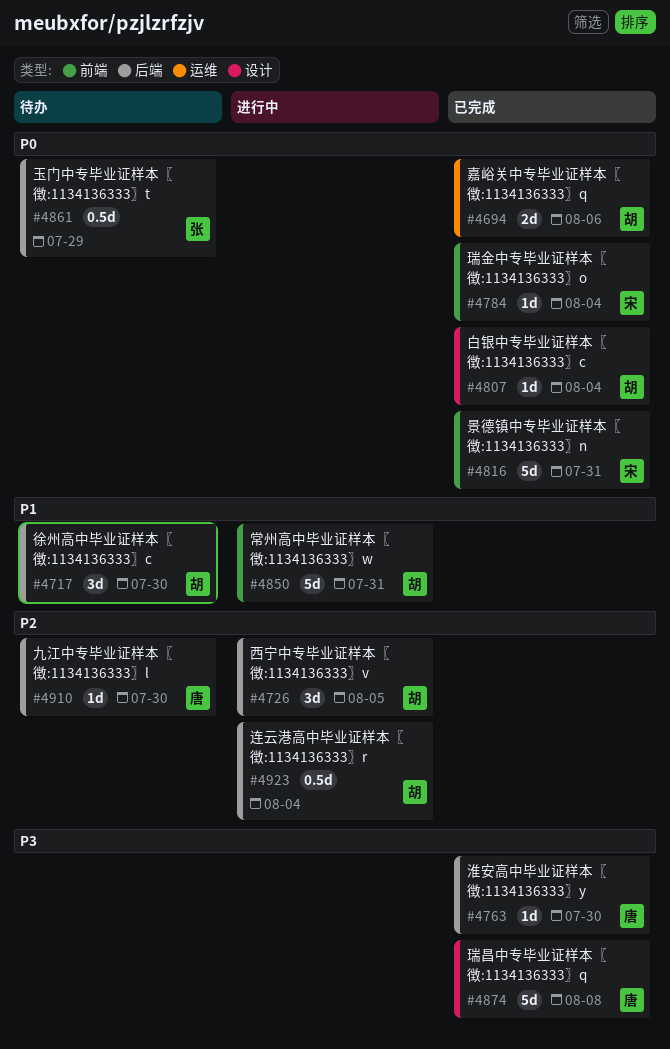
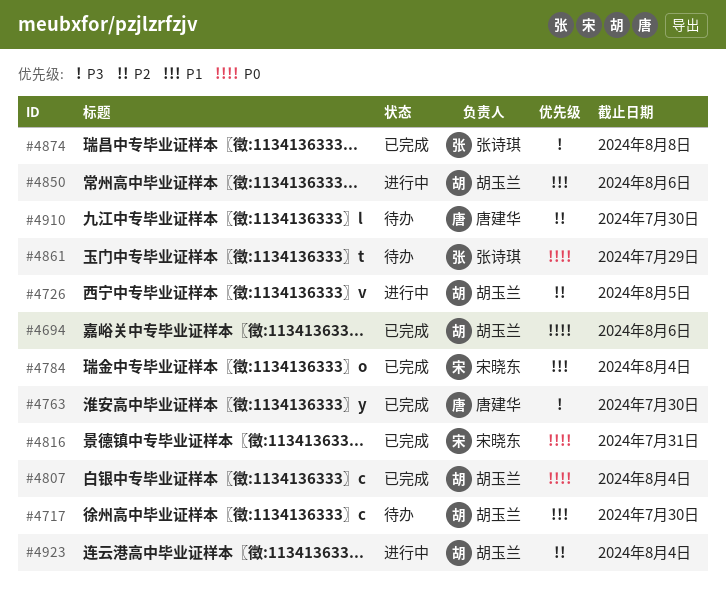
#4784, priority: P0 -> P1
#4850, due: Jul 31 -> Aug 6
#4874, owner: 唐建华 -> 张诗琪

